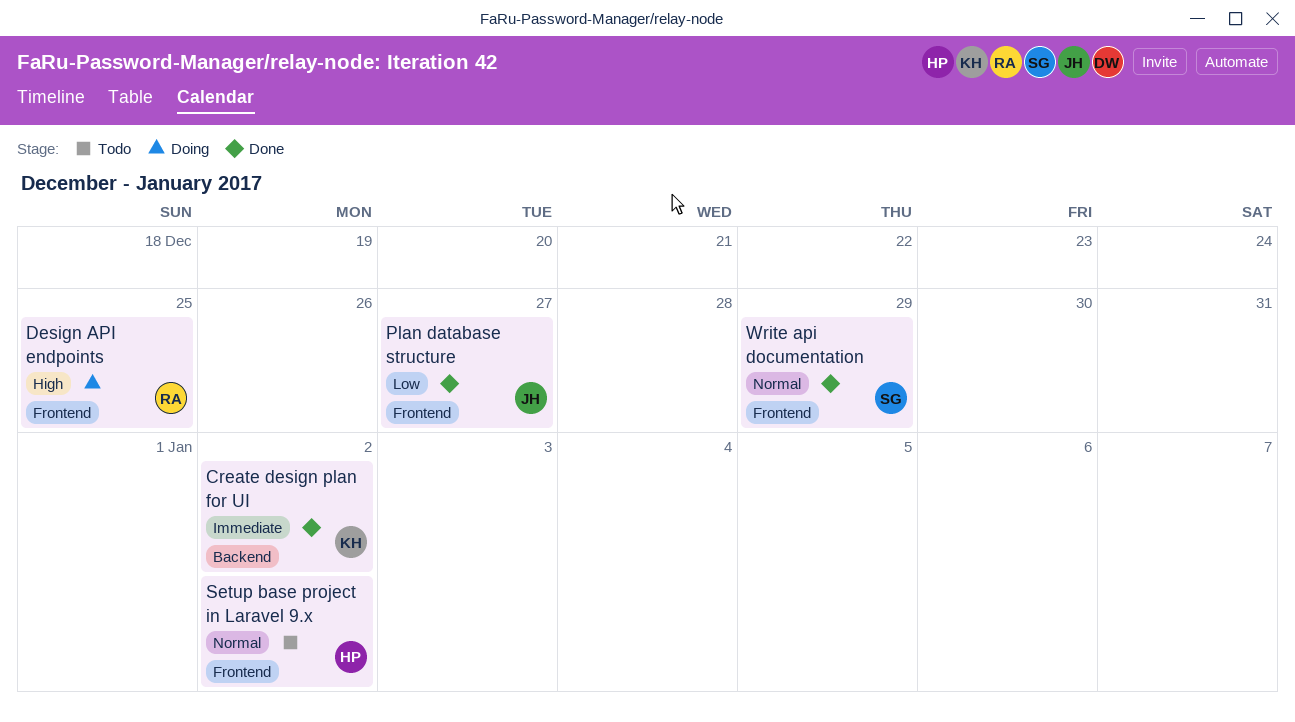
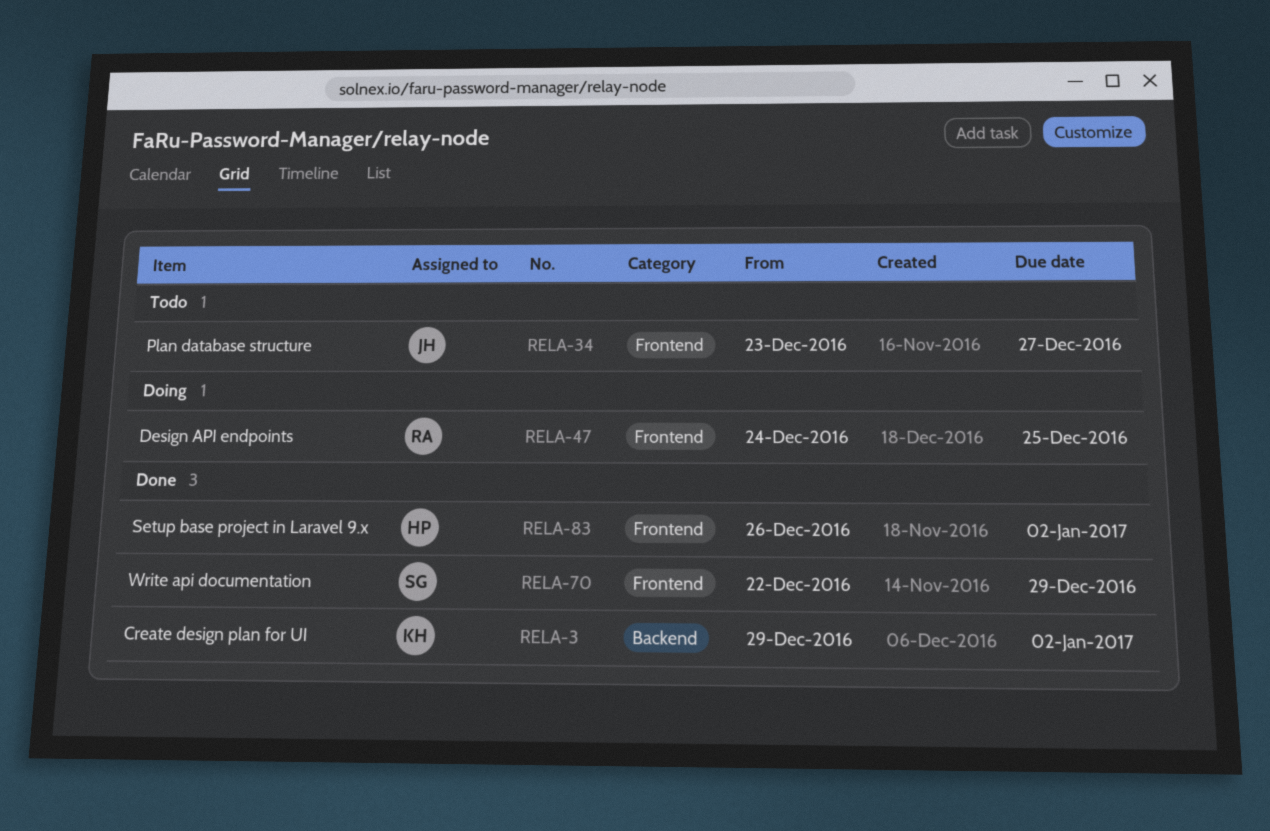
Plan database structure, status: Done -> Todo
Setup base project in Laravel 9.x, status: Todo -> Done

